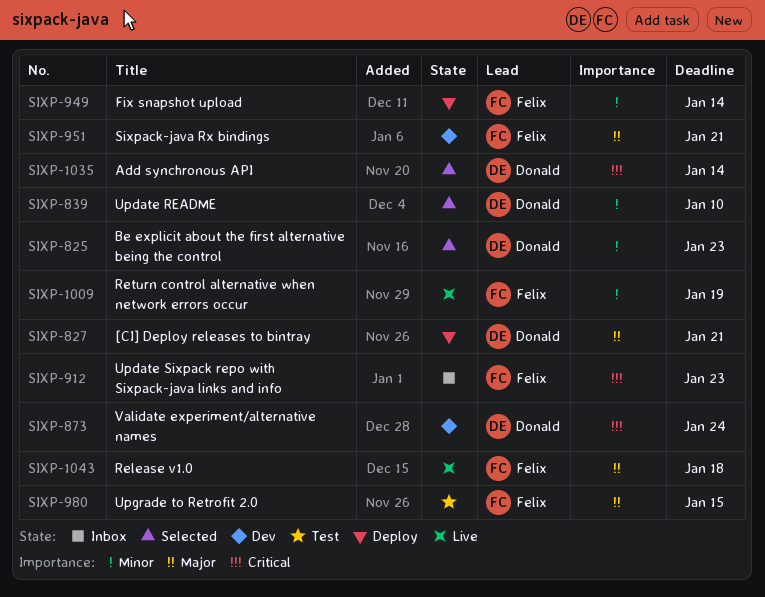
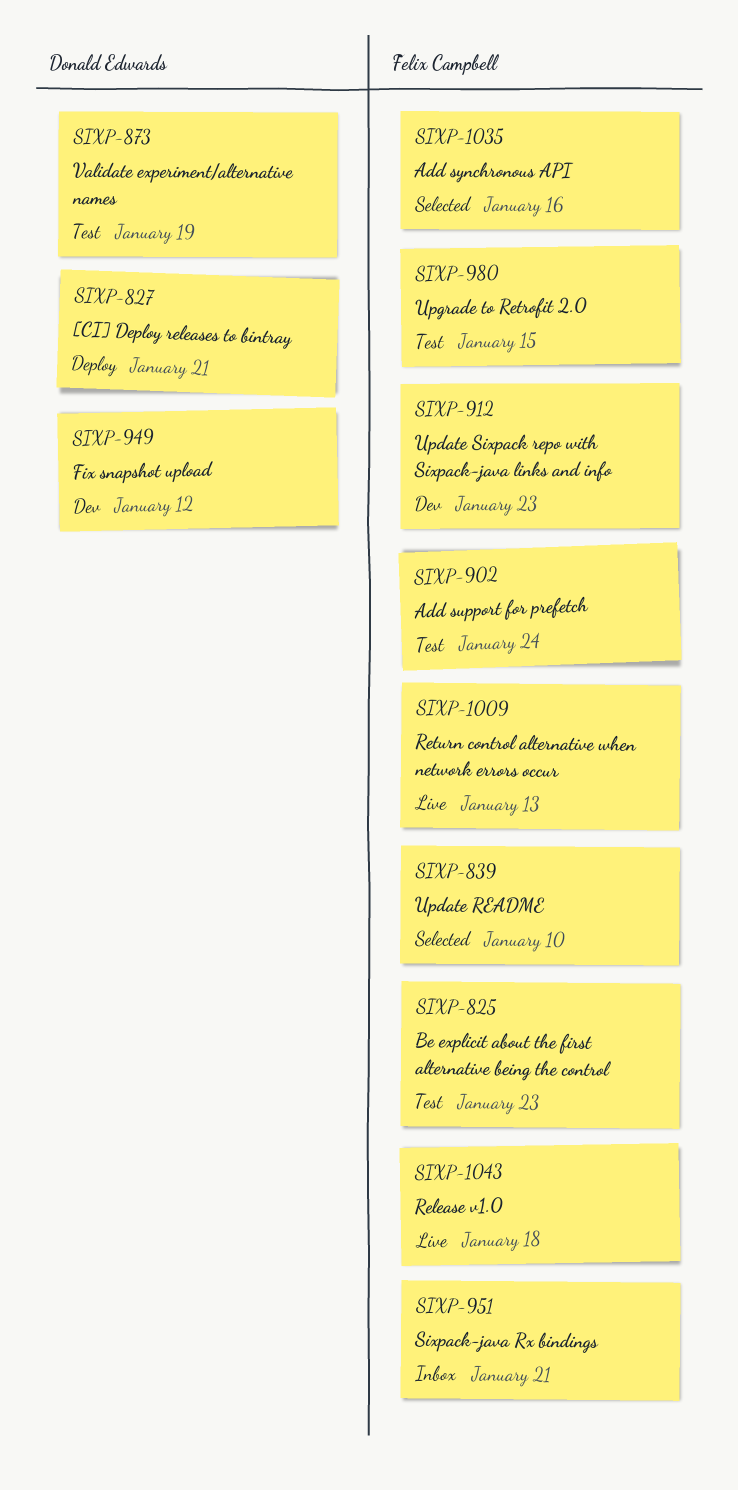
SIXP-825, status: Selected -> Test
SIXP-825, owner: Donald Edwards -> Felix Campbell
SIXP-839, owner: Donald Edwards -> Felix Campbell
SIXP-873, status: Dev -> Test
SIXP-873, due: Jan 24 -> Jan 19
SIXP-902: none -> present
SIXP-912, status: Inbox -> Dev
SIXP-949, status: Deploy -> Dev
SIXP-949, owner: Felix Campbell -> Donald Edwards
SIXP-949, due: Jan 14 -> Jan 12
SIXP-951, status: Dev -> Inbox
SIXP-1009, due: Jan 19 -> Jan 13
SIXP-1035, owner: Donald Edwards -> Felix Campbell
SIXP-1035, due: Jan 14 -> Jan 16

